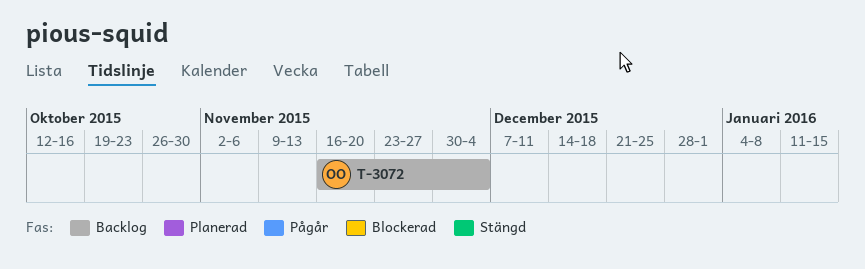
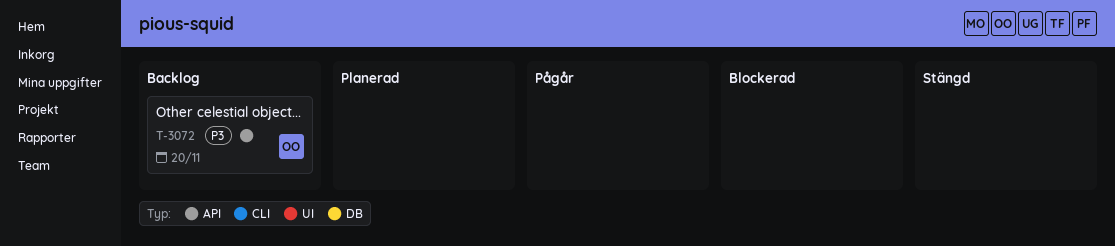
T-3072, due: Dec 4 -> Nov 20

